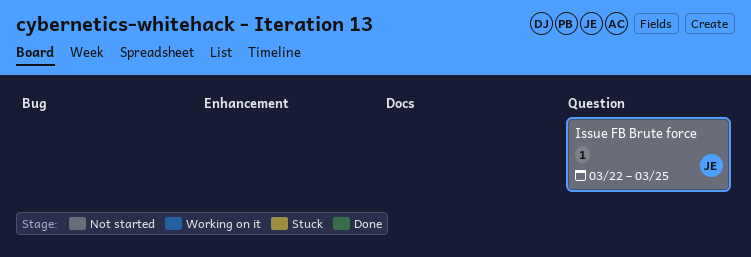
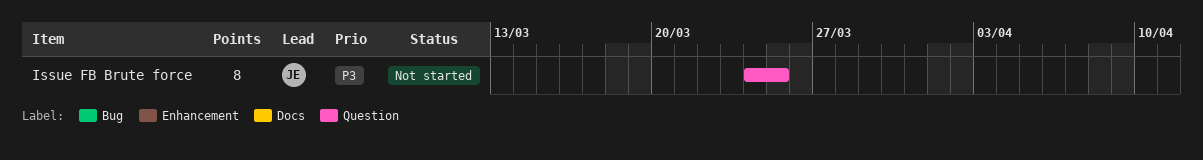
Issue FB Brute force, estimate: 1 -> 8
Issue FB Brute force, start: Mar 22 -> Mar 24

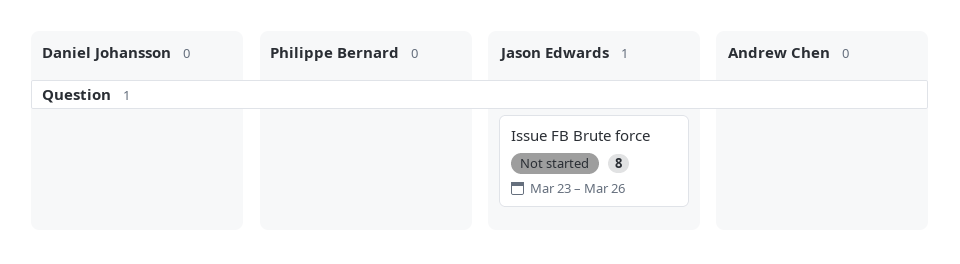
Issue FB Brute force, start: Mar 24 -> Mar 23
Issue FB Brute force, due: Mar 25 -> Mar 26

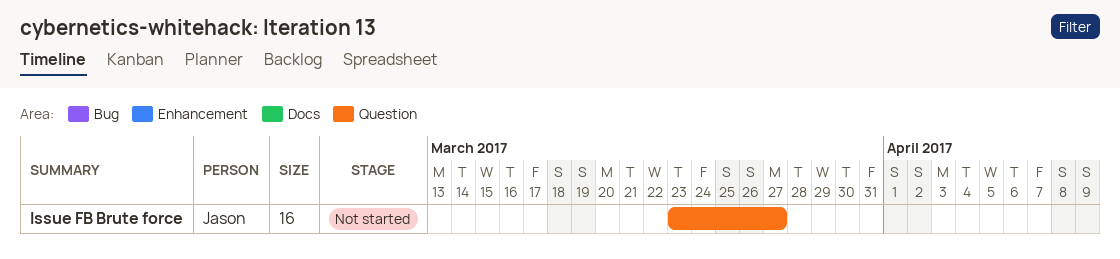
Issue FB Brute force, estimate: 8 -> 16
Issue FB Brute force, due: Mar 26 -> Mar 27

